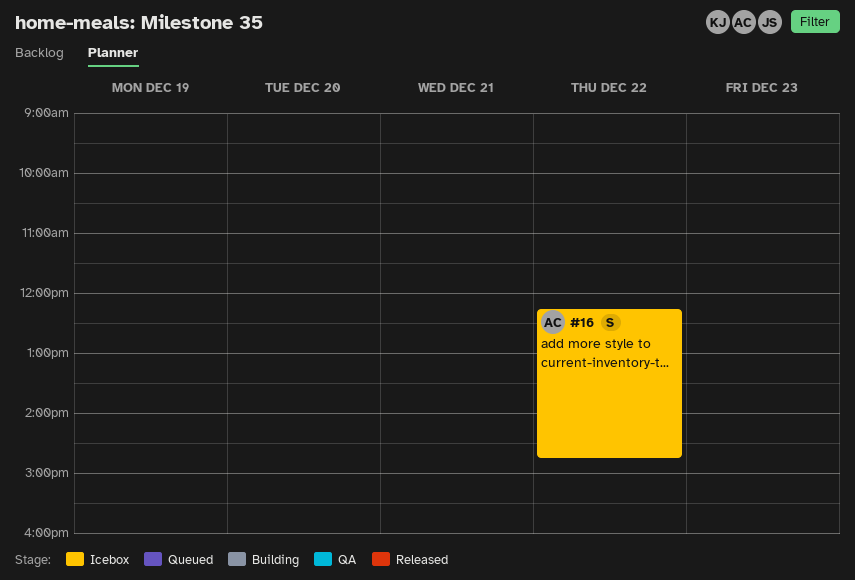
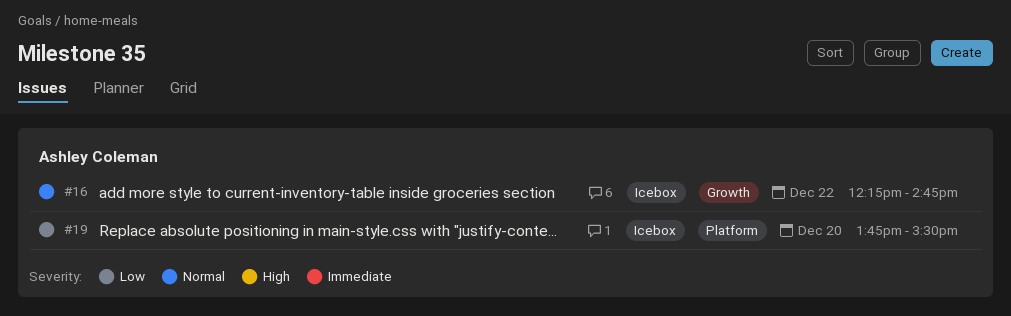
#19: none -> present

